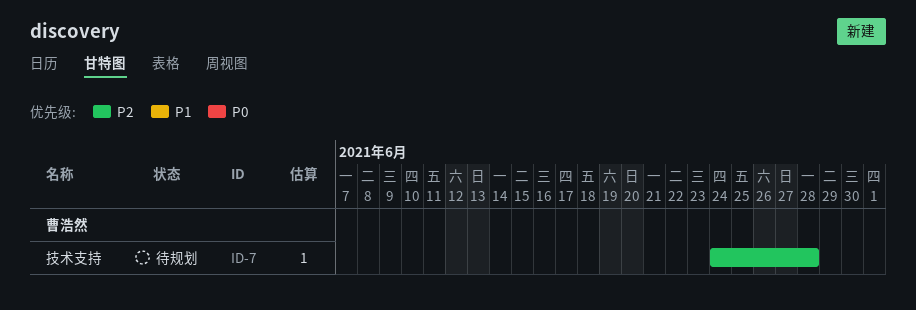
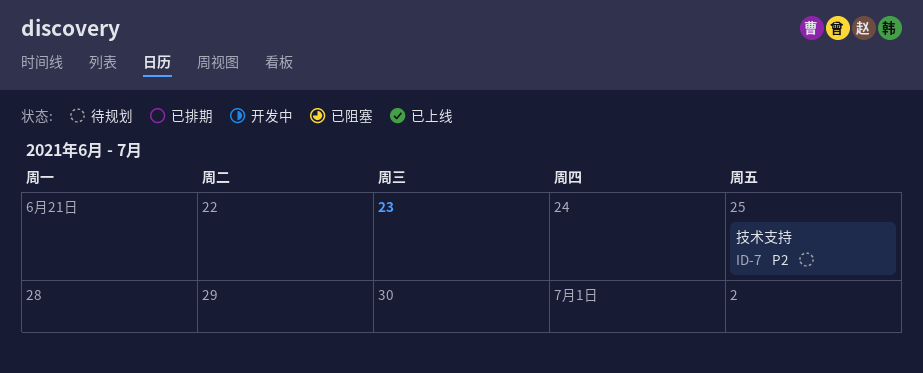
ID-7, due: Jun 28 -> Jun 25

